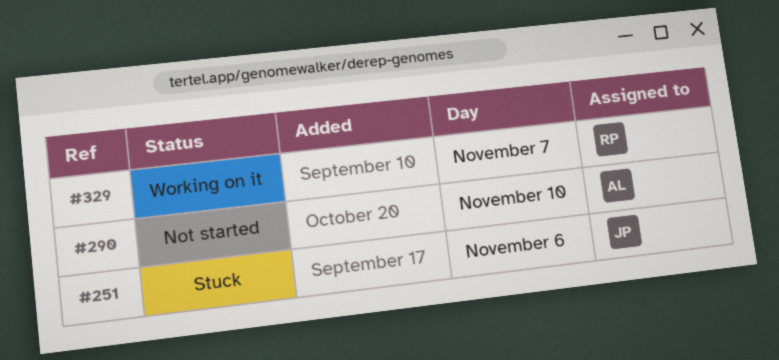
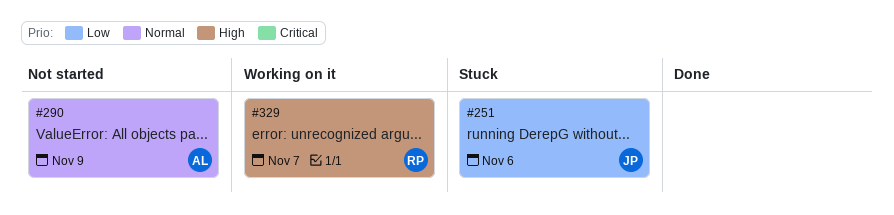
#290, day: Nov 10 -> Nov 9

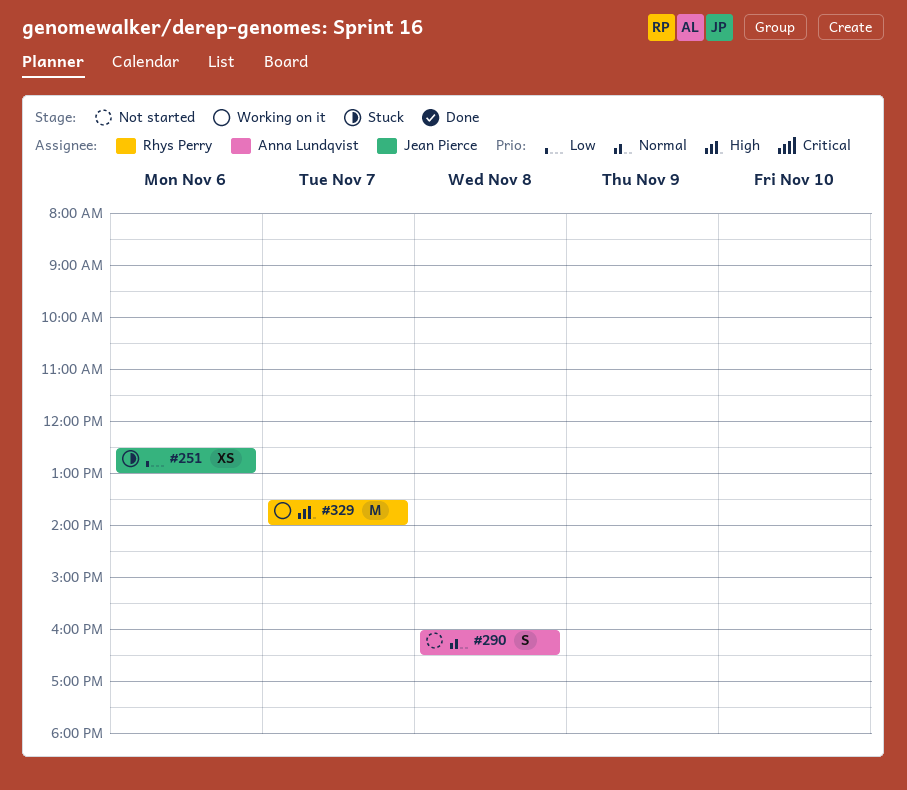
#290, day: Nov 9 -> Nov 8

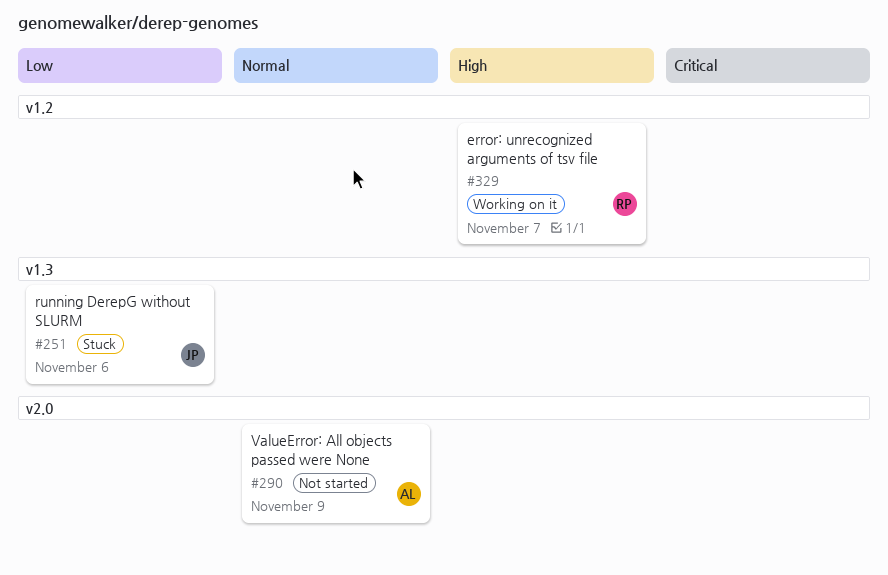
#290, day: Nov 8 -> Nov 9

